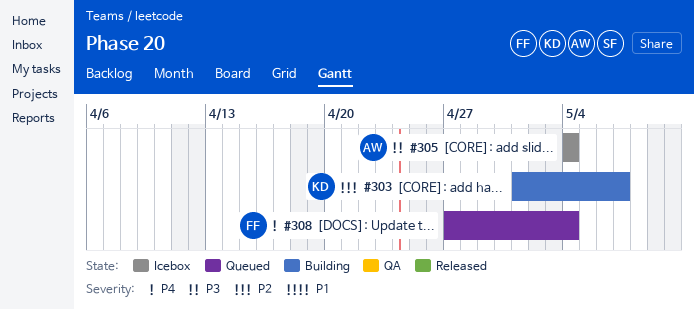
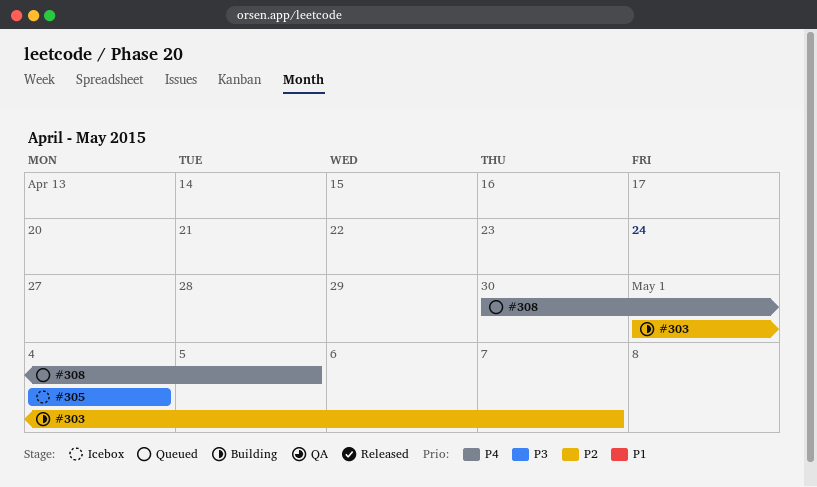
#308, start: Apr 27 -> Apr 30
#308, due: May 4 -> May 5

